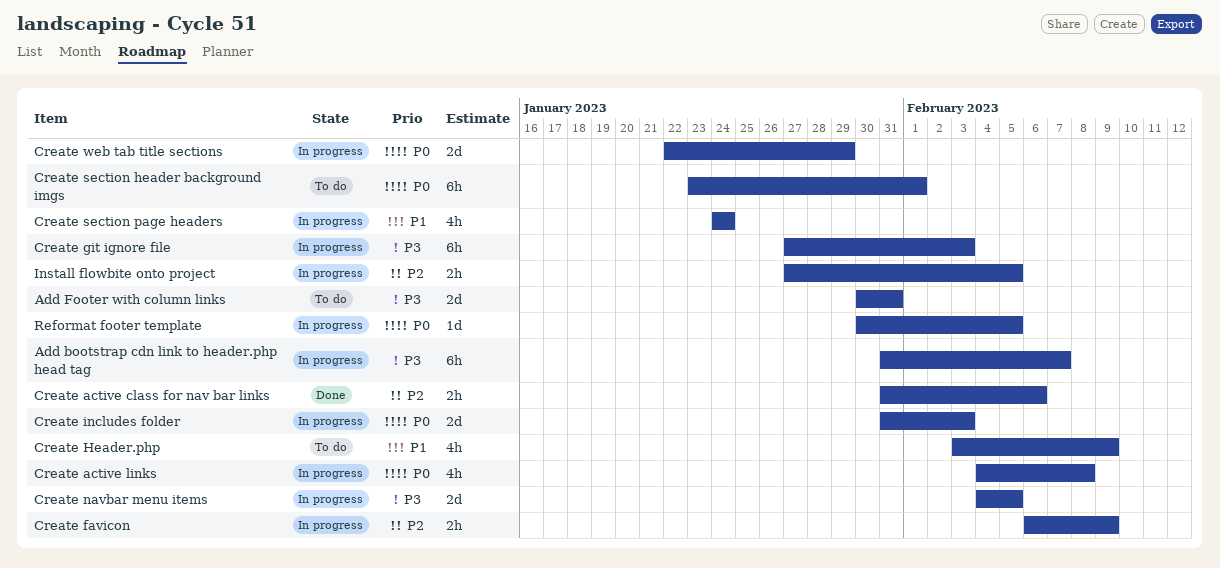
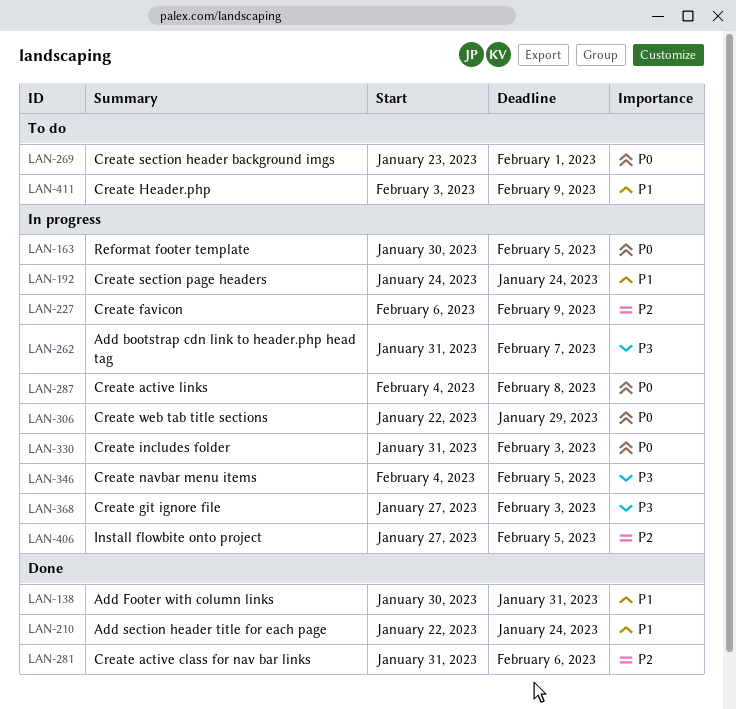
Add Footer with column links, status: To do -> Done
Add Footer with column links, priority: P3 -> P1
Add section header title for each page: none -> present

